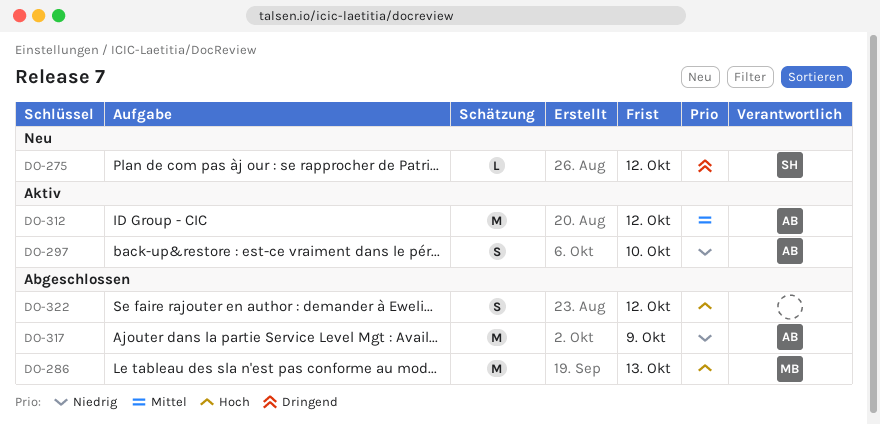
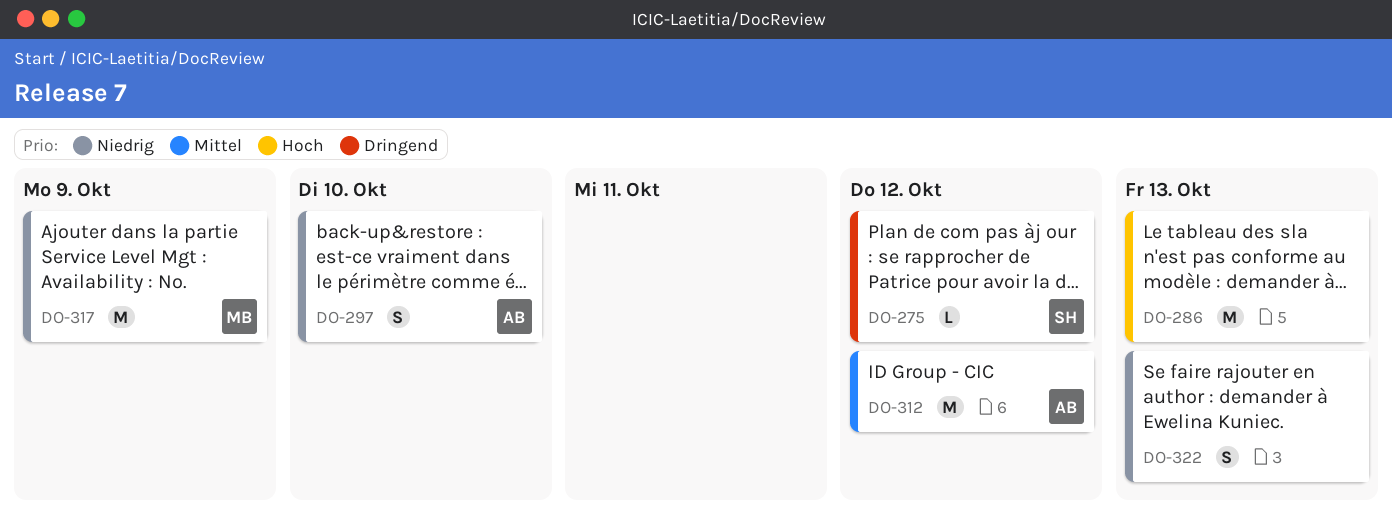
DO-286, owner: MB -> none
DO-317, owner: AB -> MB
DO-322, priority: Hoch -> Niedrig
DO-322, due: Oct 12 -> Oct 13

